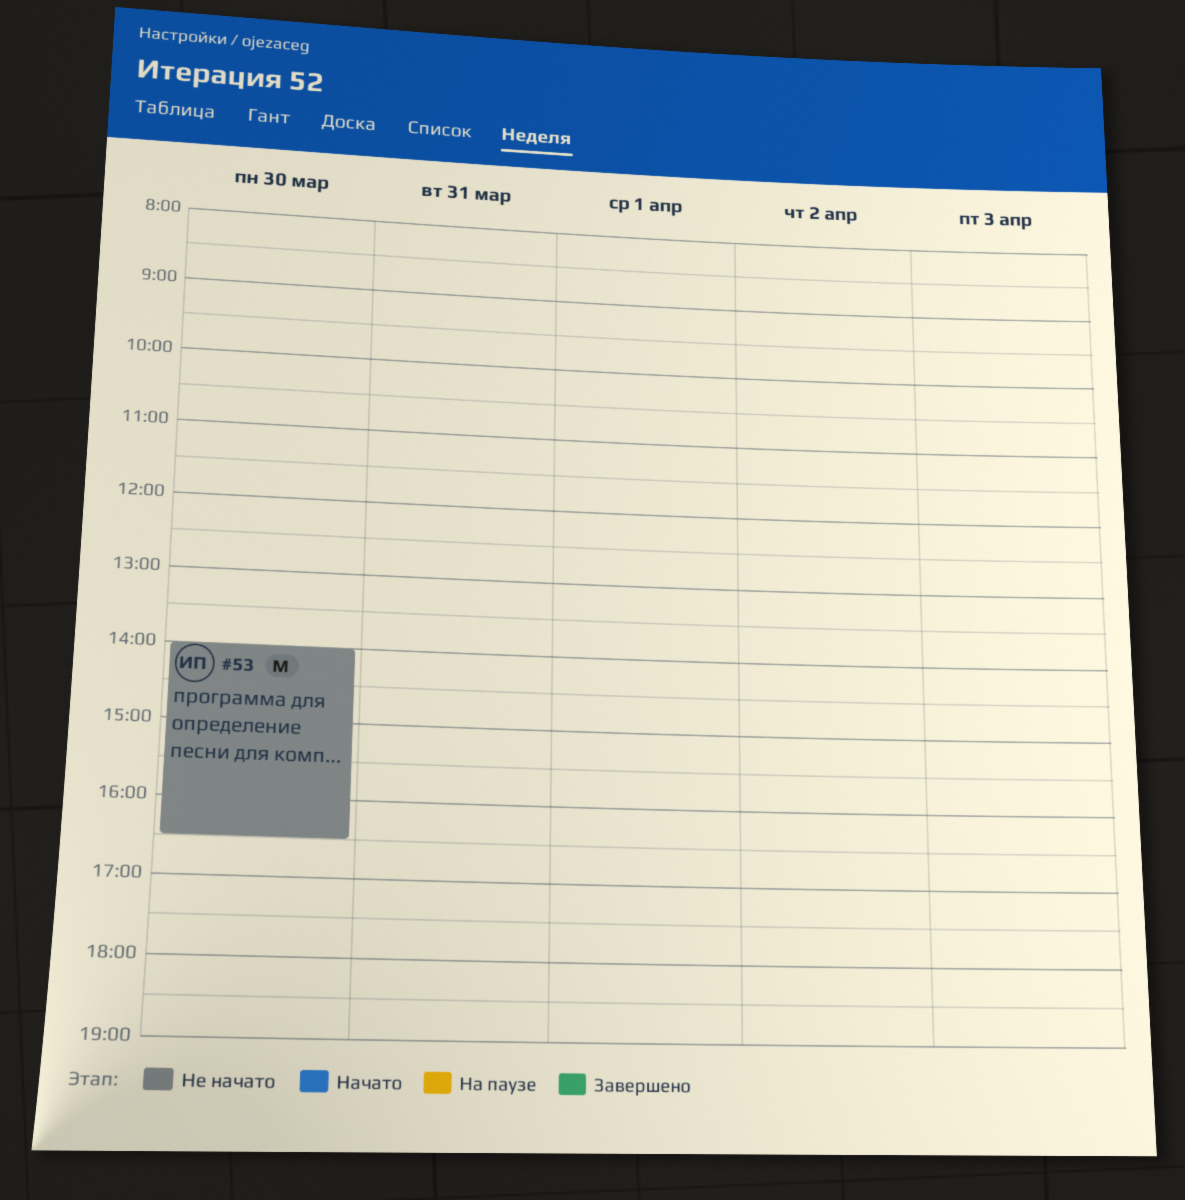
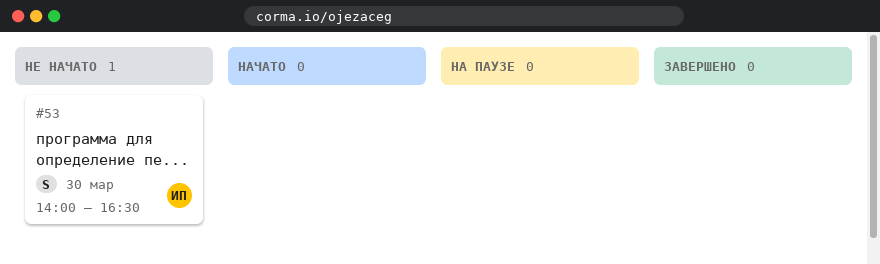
#53, estimate: M -> S

